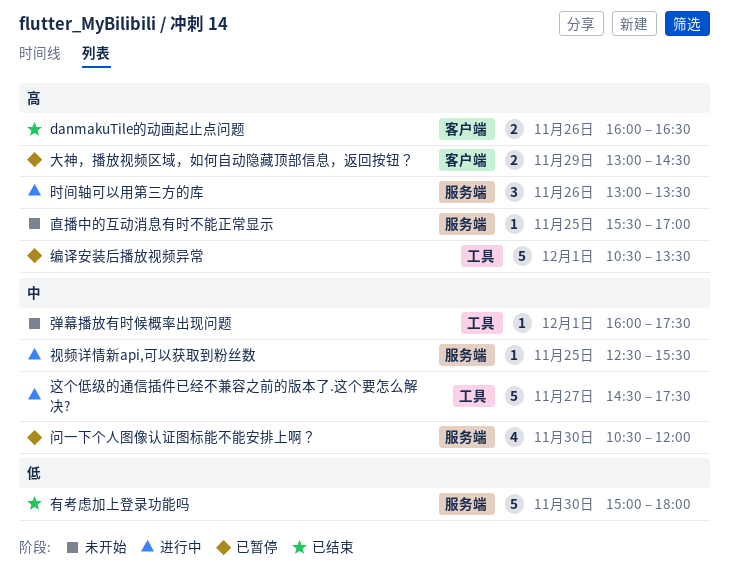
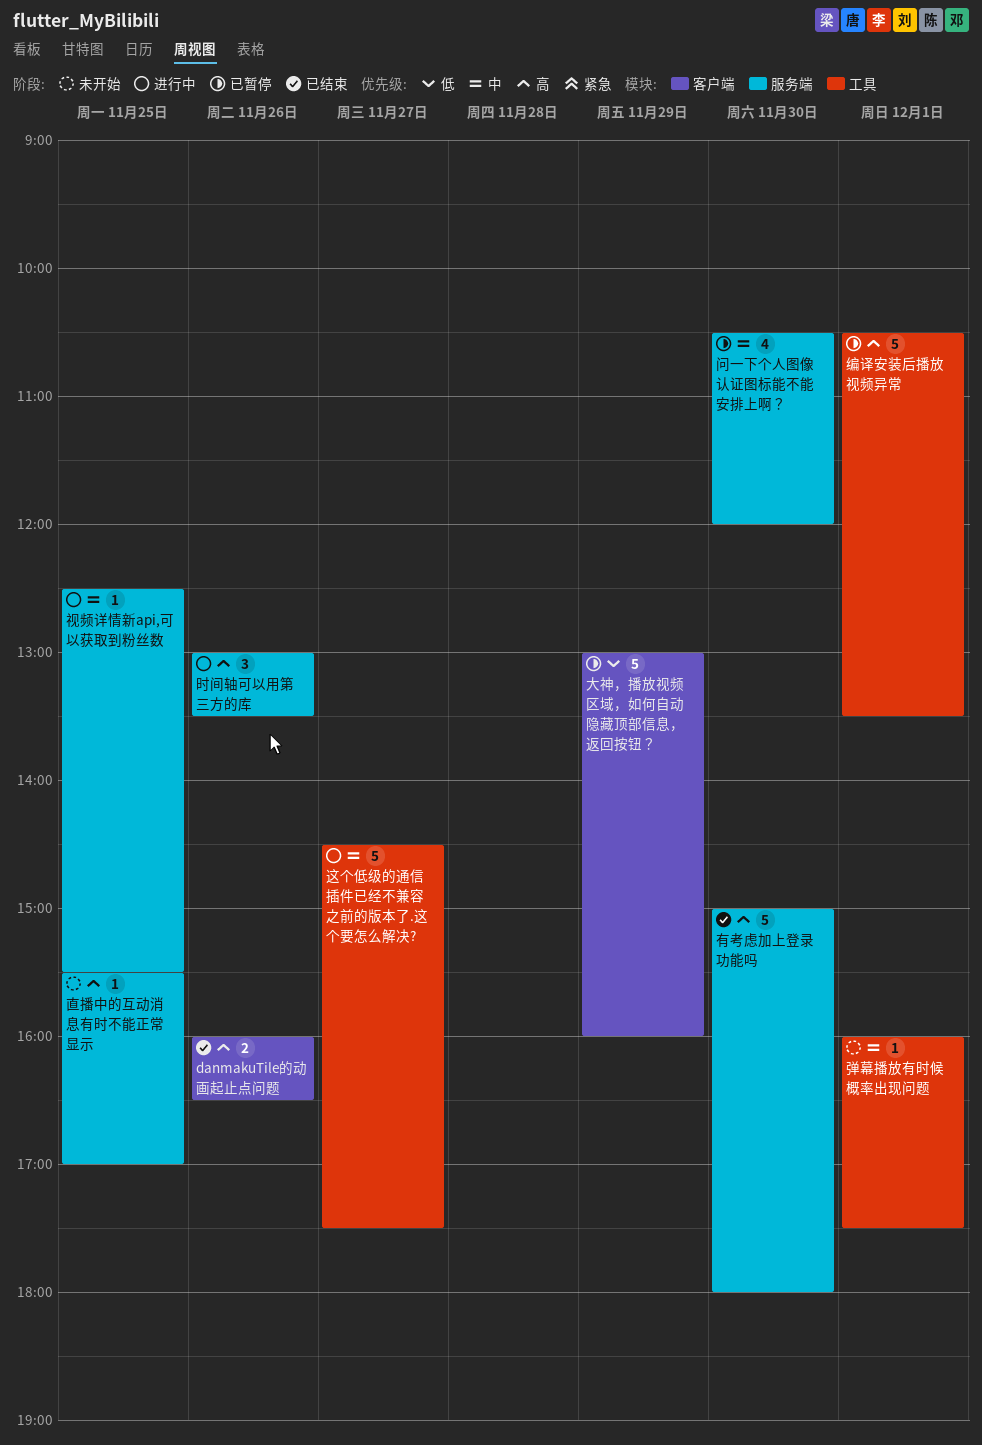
大神，播放视频区域，如何自动隐藏顶部信息，返回按钮？, priority: 高 -> 低
大神，播放视频区域，如何自动隐藏顶部信息，返回按钮？, estimate: 2 -> 5
大神，播放视频区域，如何自动隐藏顶部信息，返回按钮？, ends: 14:30 -> 16:00
有考虑加上登录功能吗, priority: 低 -> 高

